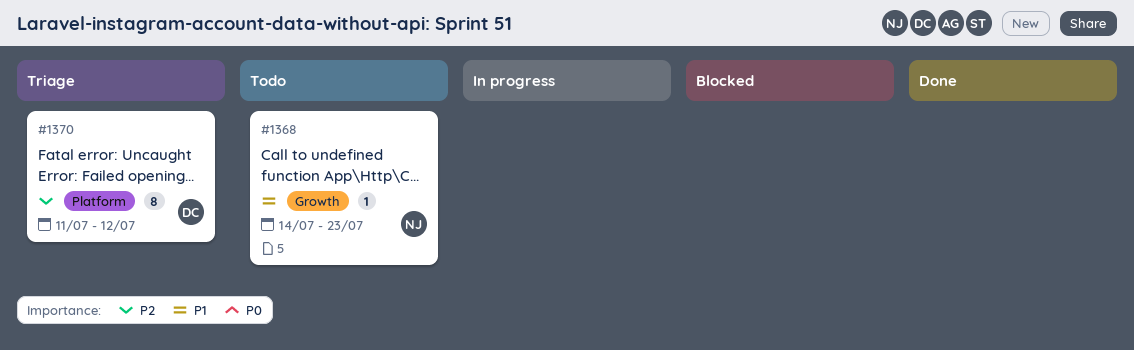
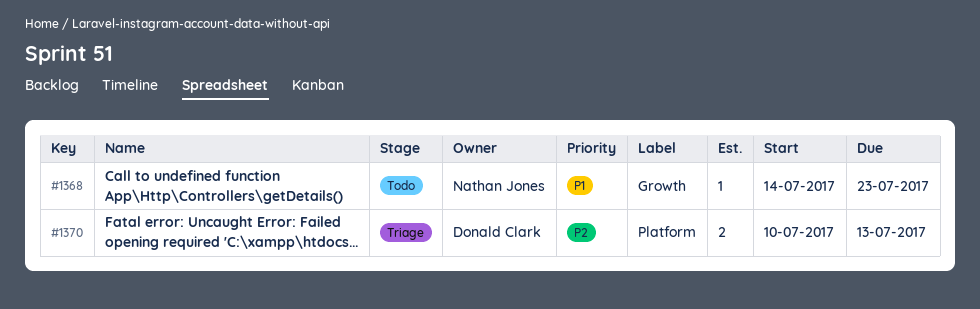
#1370, estimate: 8 -> 2
#1370, start: Jul 11 -> Jul 10
#1370, due: Jul 12 -> Jul 13

